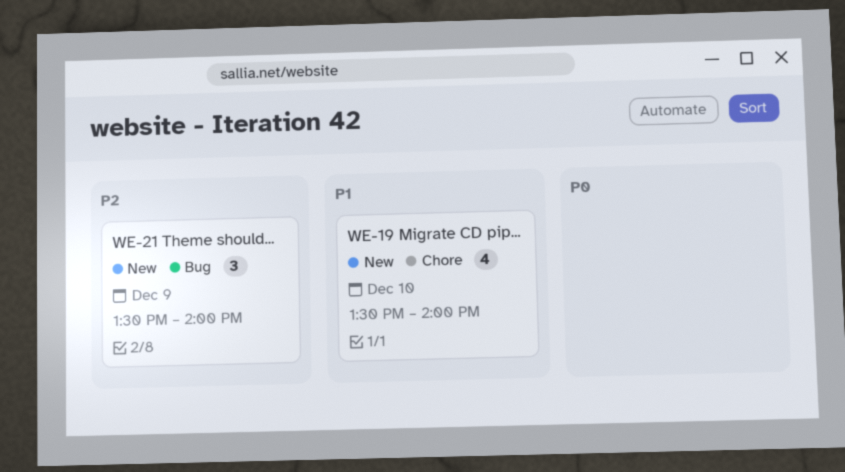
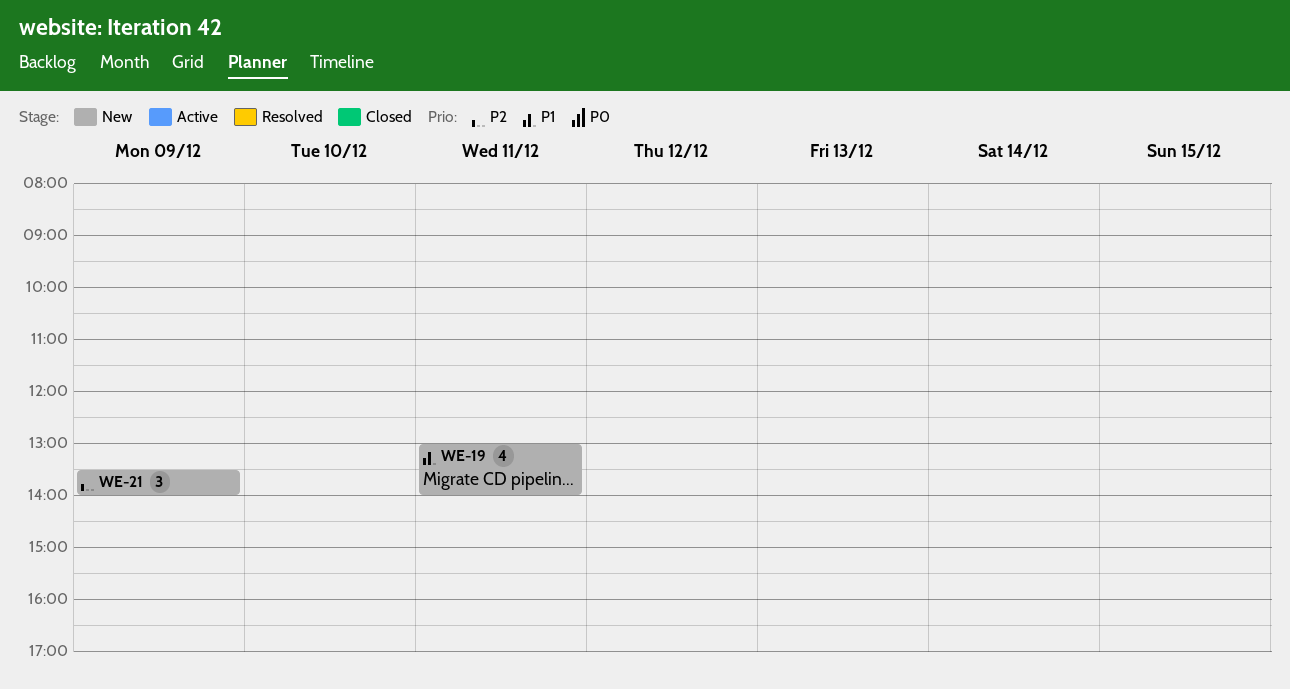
WE-19, day: Dec 10 -> Dec 11
WE-19, begins: 13:30 -> 13:00

